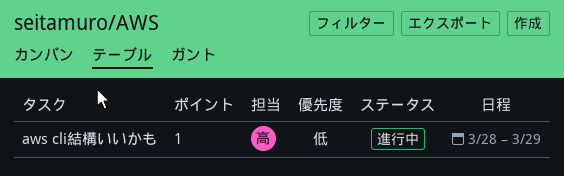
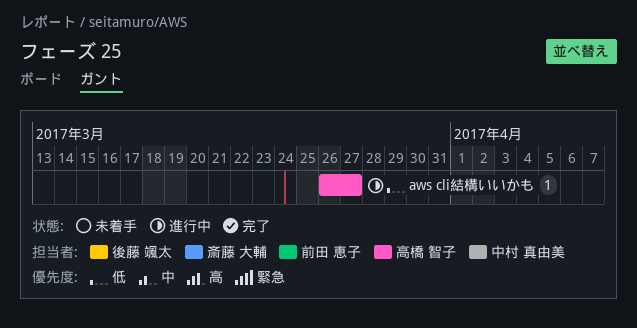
aws cli結構いいかも, start: Mar 28 -> Mar 26
aws cli結構いいかも, due: Mar 29 -> Mar 27

